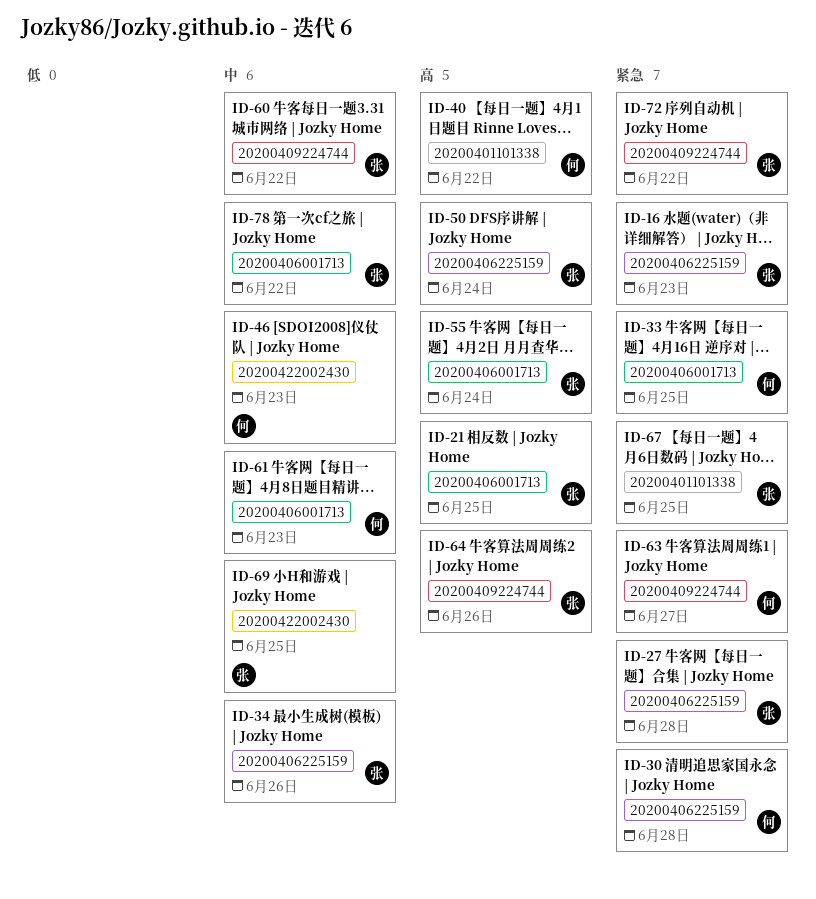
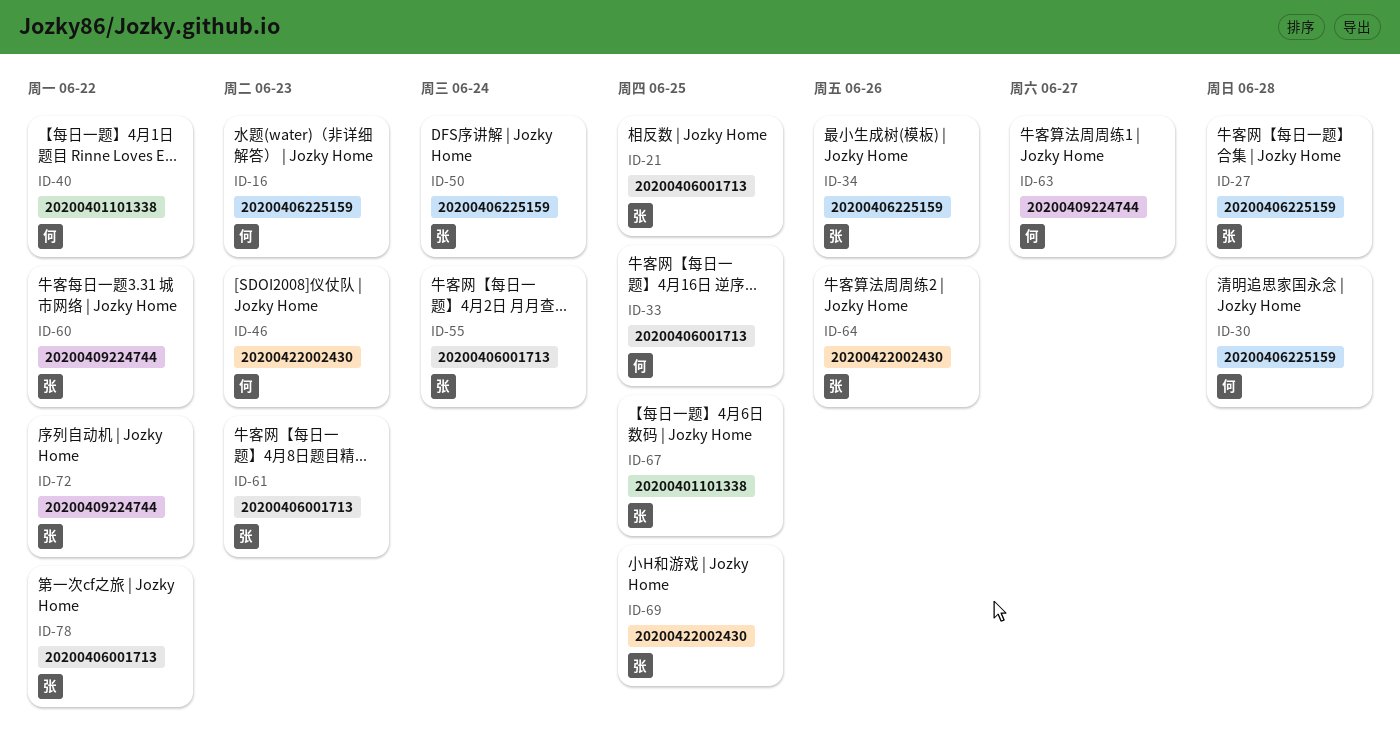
ID-16, owner: 张 -> 何
ID-61, owner: 何 -> 张
ID-64, label: 20200409224744 -> 20200422002430

